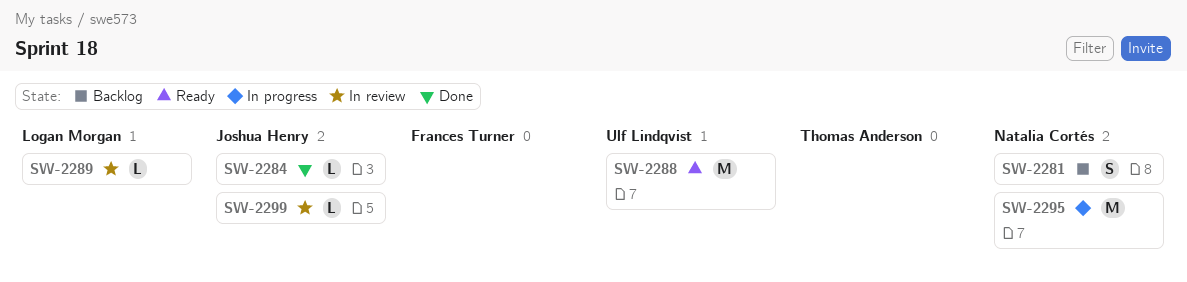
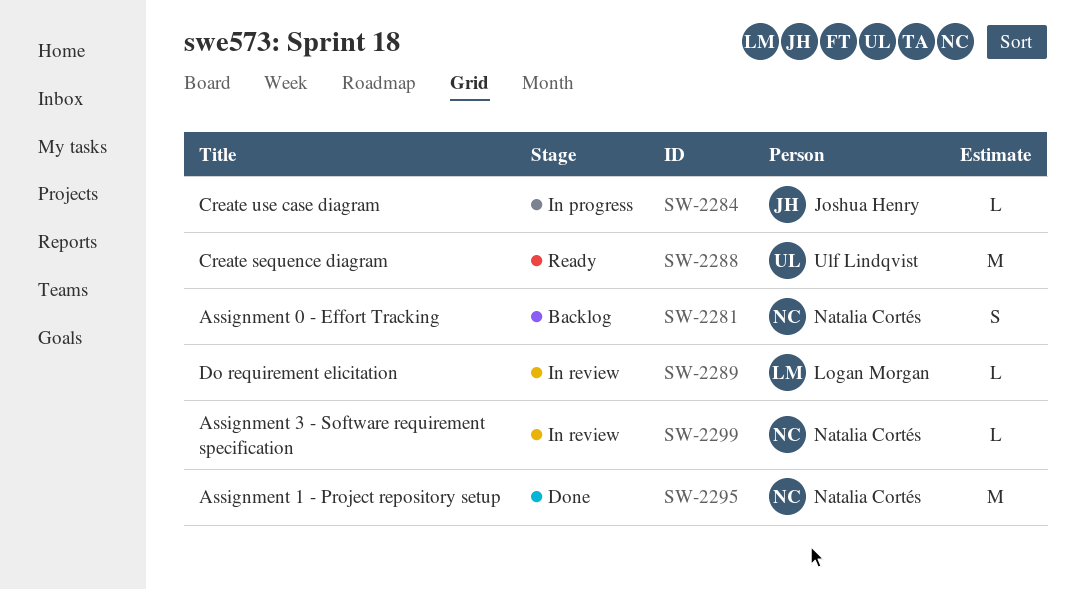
SW-2284, status: Done -> In progress
SW-2295, status: In progress -> Done
SW-2299, owner: Joshua Henry -> Natalia Cortés

